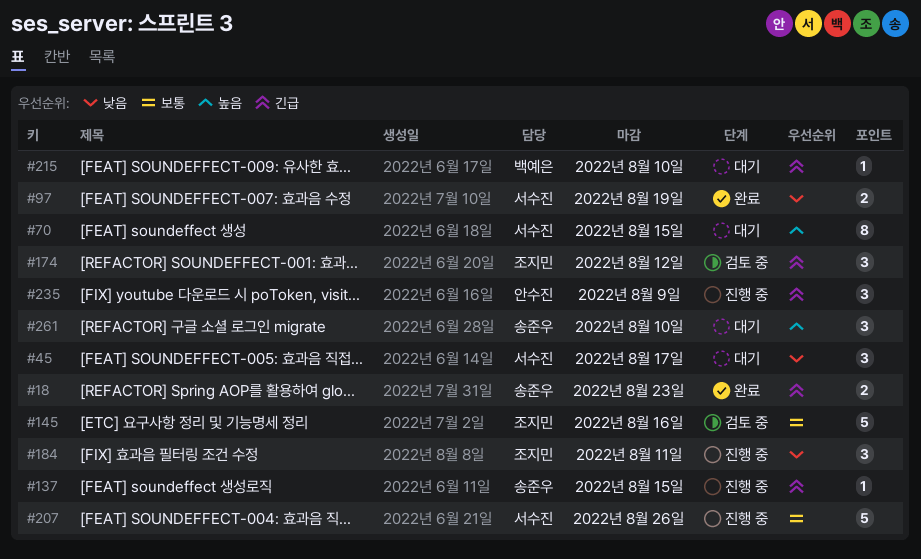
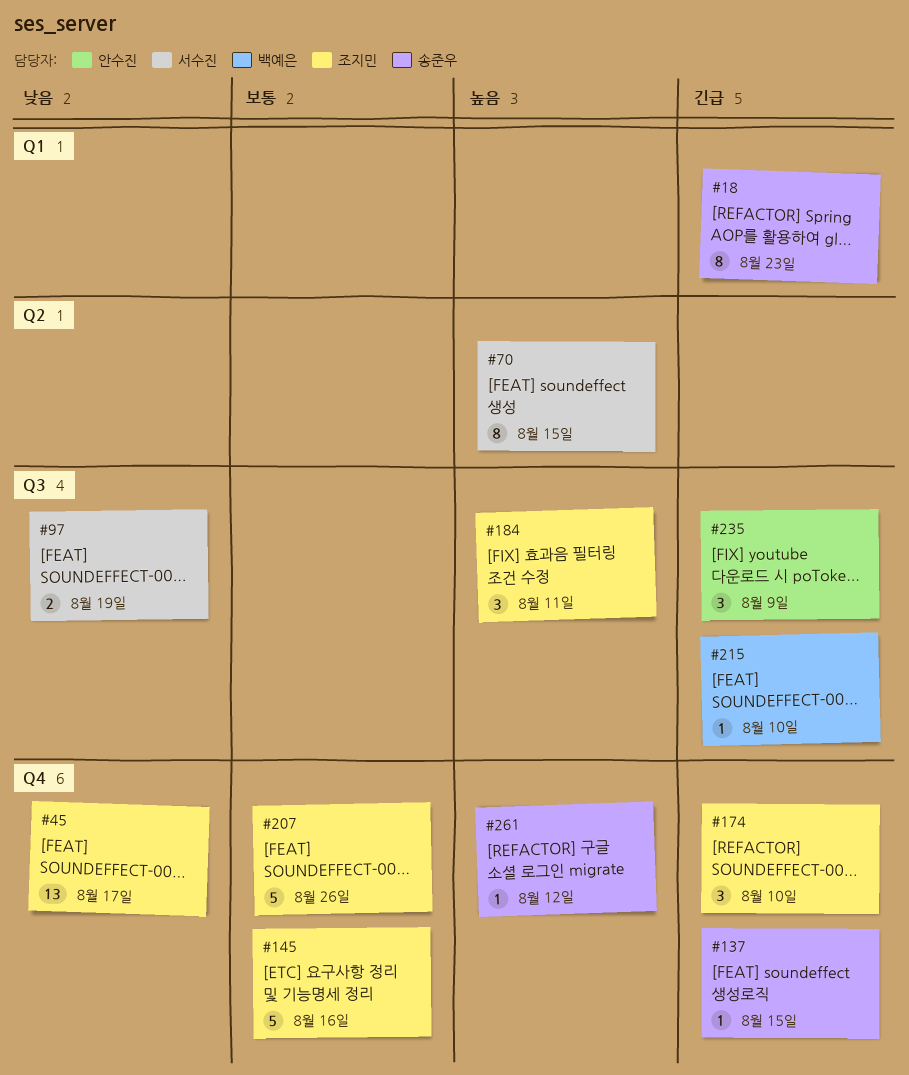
#18, estimate: 2 -> 8
#45, owner: 서수진 -> 조지민
#45, estimate: 3 -> 13
#174, due: Aug 12 -> Aug 10
#184, priority: 낮음 -> 높음
#207, owner: 서수진 -> 조지민
#261, estimate: 3 -> 1
#261, due: Aug 10 -> Aug 12

